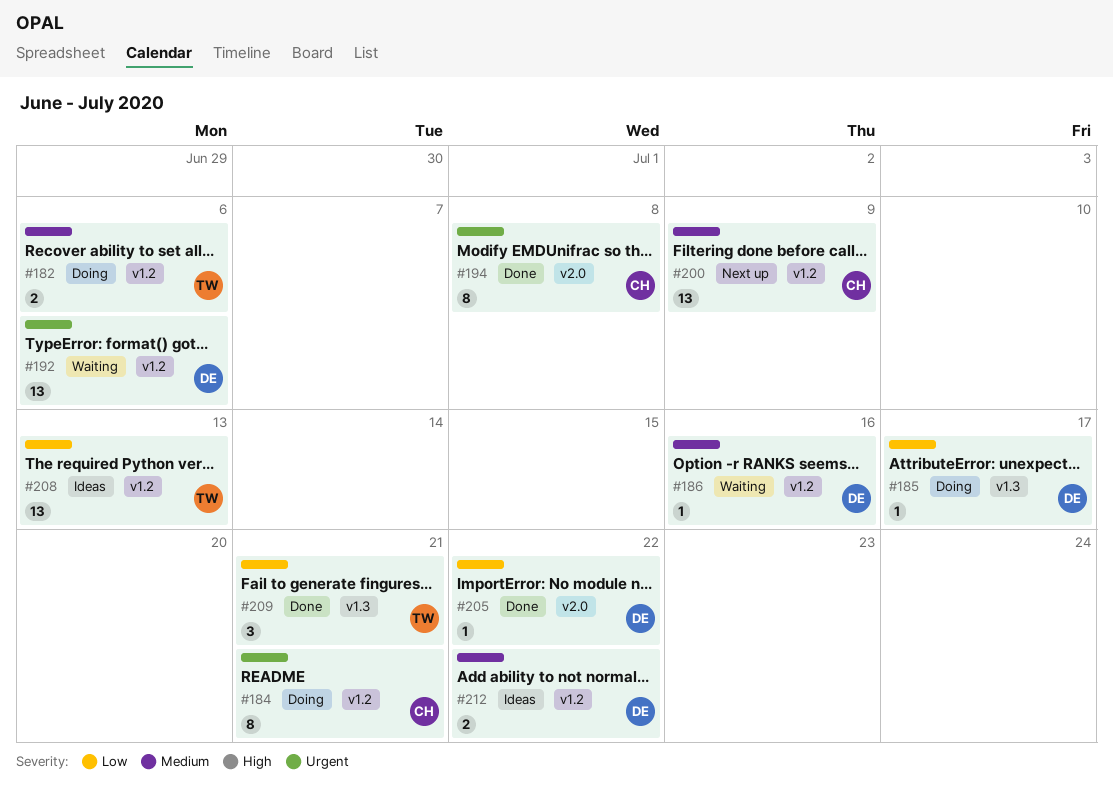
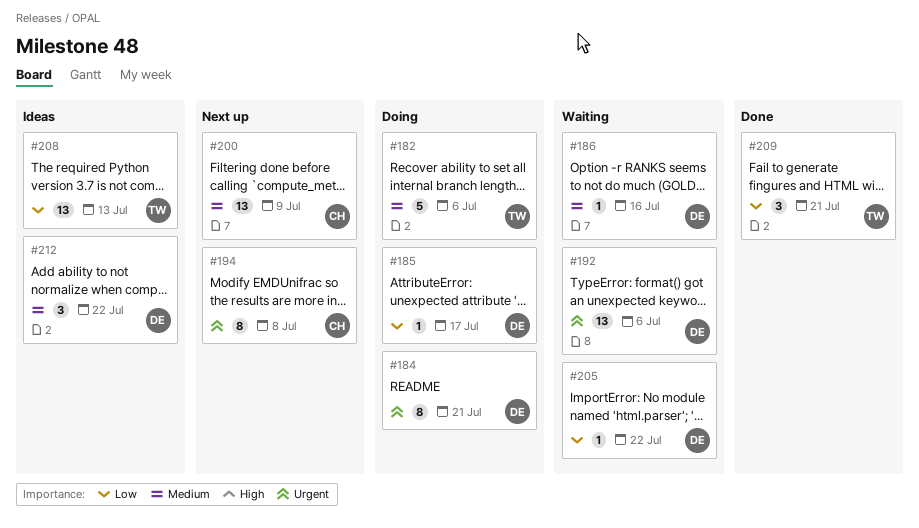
#182, estimate: 2 -> 5
#184, owner: CH -> DE
#194, status: Done -> Next up
#205, status: Done -> Waiting
#212, estimate: 2 -> 3

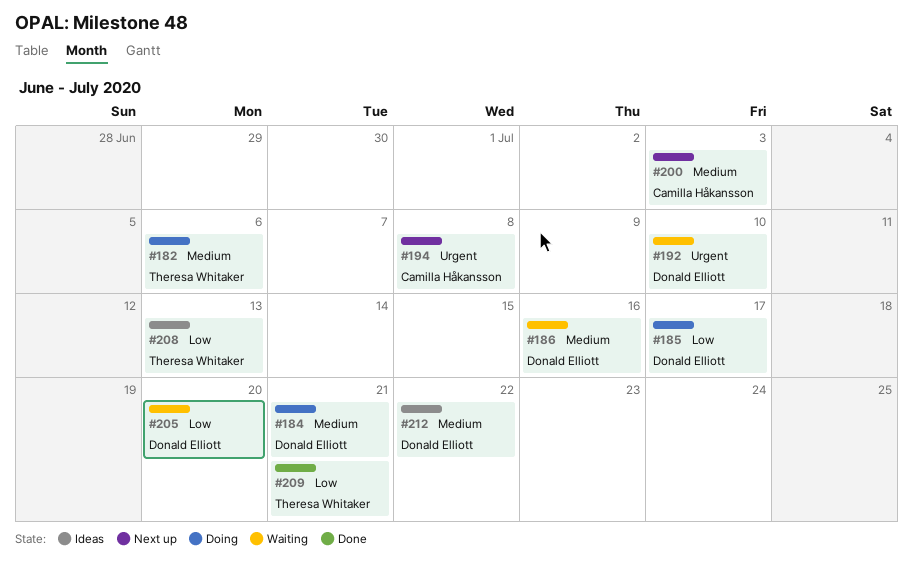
#184, priority: Urgent -> Medium
#192, due: Jul 6 -> Jul 10
#200, due: Jul 9 -> Jul 3
#205, due: Jul 22 -> Jul 20

